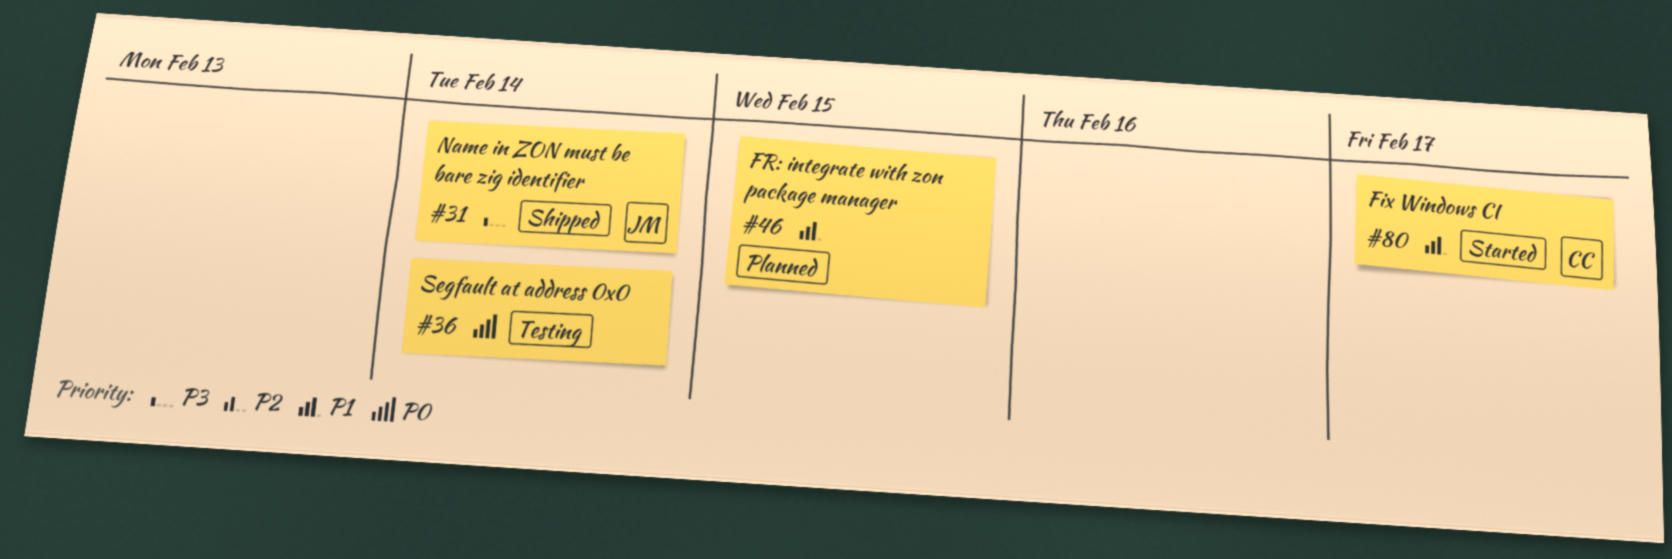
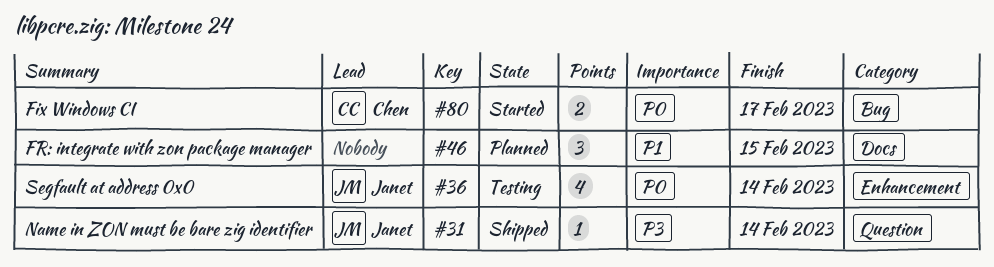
#36, owner: none -> Janet
#80, priority: P1 -> P0

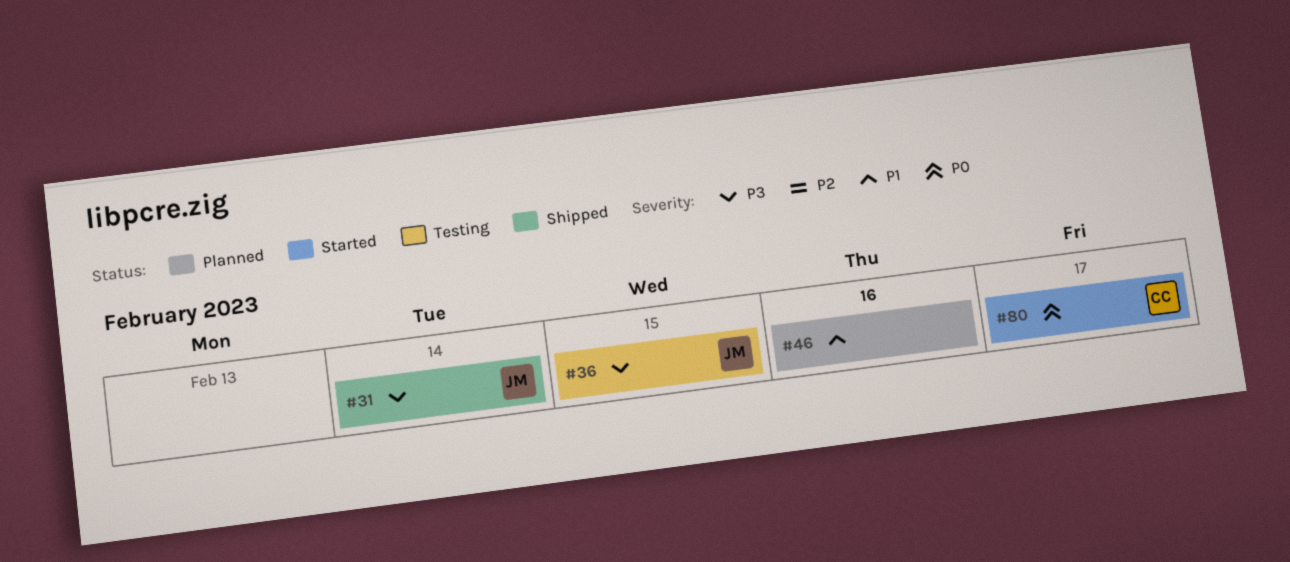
#36, priority: P0 -> P3
#36, due: Feb 14 -> Feb 15
#46, due: Feb 15 -> Feb 16

